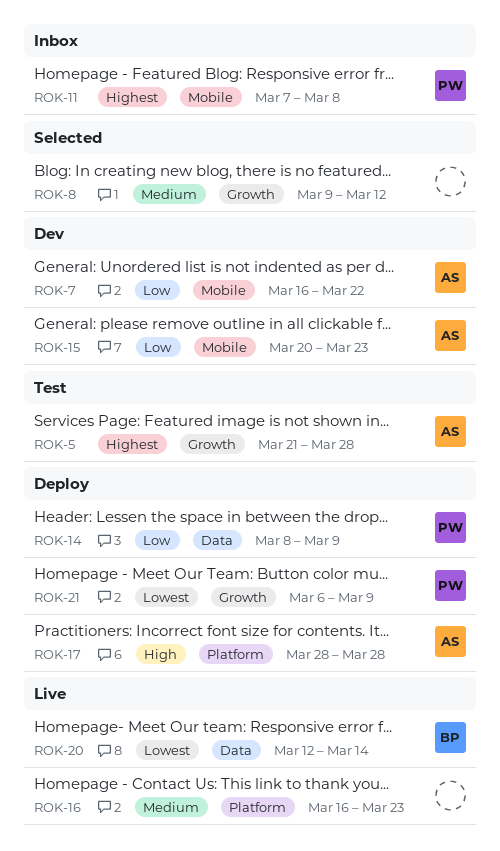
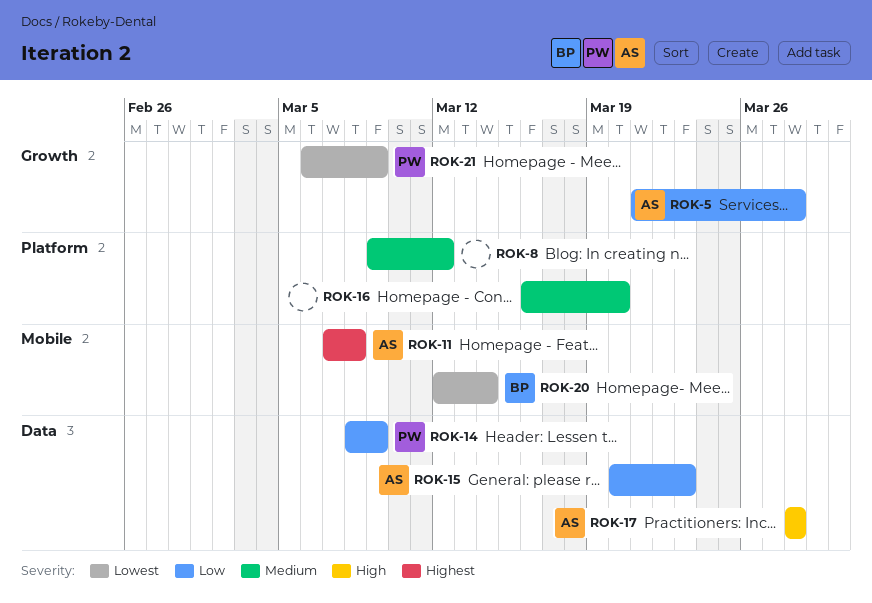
ROK-5, priority: Highest -> Low
ROK-7: present -> none
ROK-8, label: Growth -> Platform
ROK-11, owner: PW -> AS
ROK-15, label: Mobile -> Data
ROK-16, due: Mar 23 -> Mar 20
ROK-17, label: Platform -> Data
ROK-20, label: Data -> Mobile

